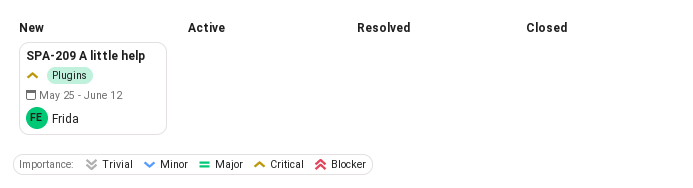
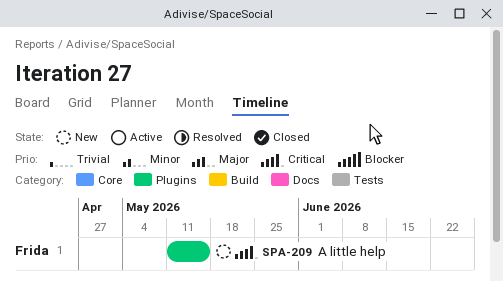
SPA-209, start: May 25 -> May 11
SPA-209, due: Jun 12 -> May 15

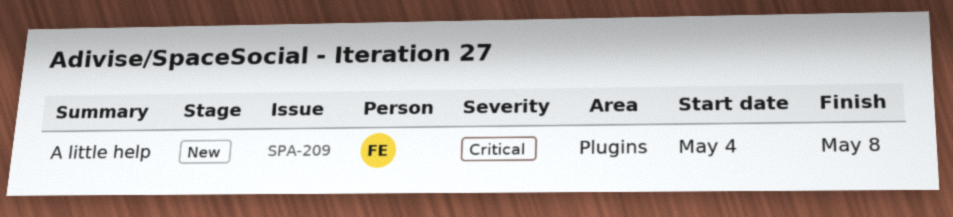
SPA-209, start: May 11 -> May 4
SPA-209, due: May 15 -> May 8

